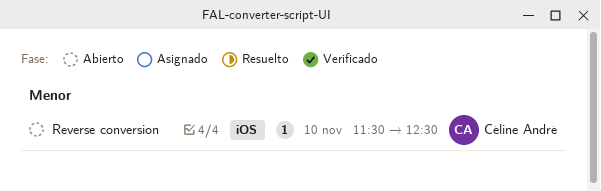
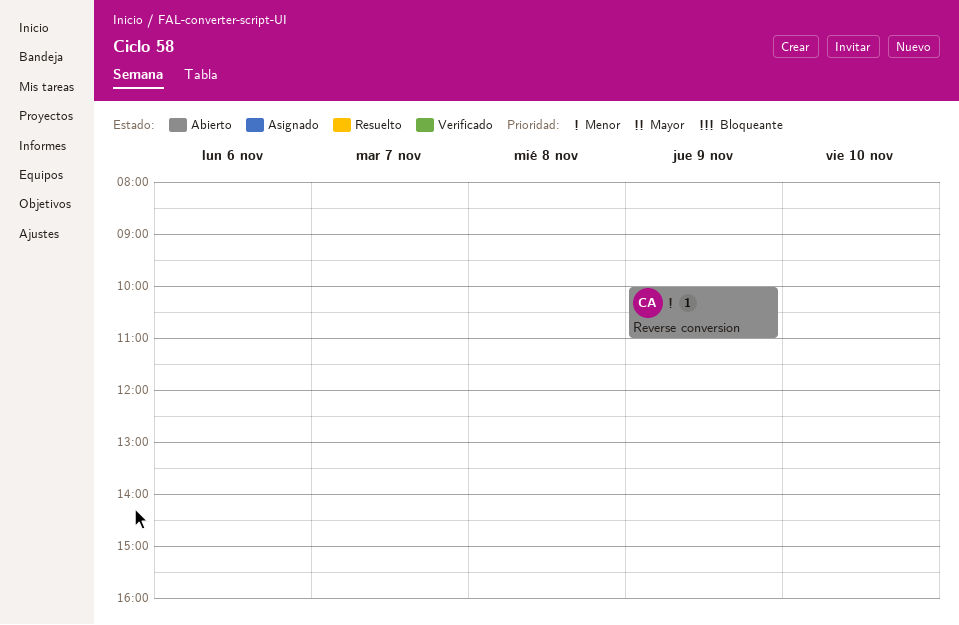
Reverse conversion, day: Nov 10 -> Nov 9
Reverse conversion, begins: 11:30 -> 10:00
Reverse conversion, ends: 12:30 -> 11:00

